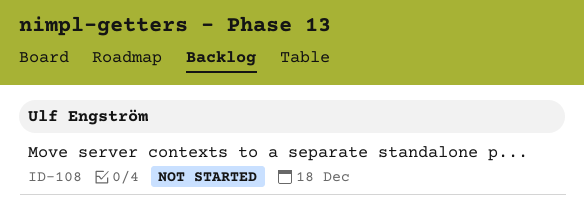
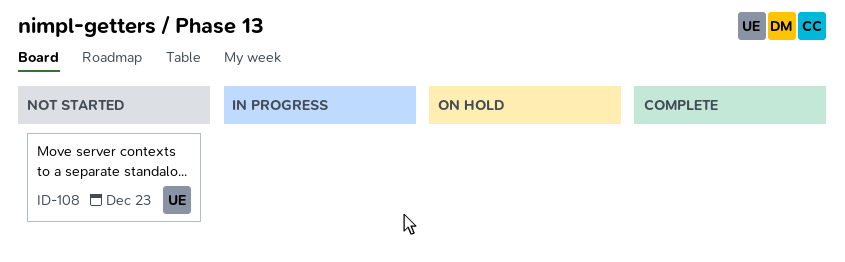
ID-108, due: Dec 18 -> Dec 23

